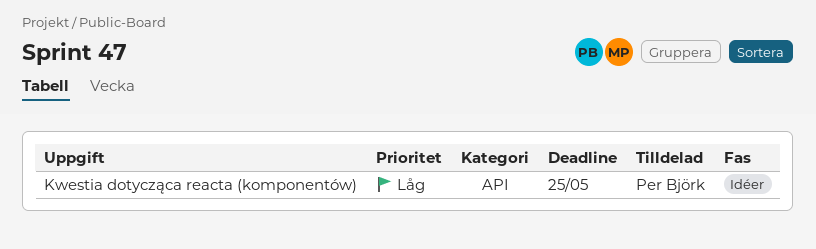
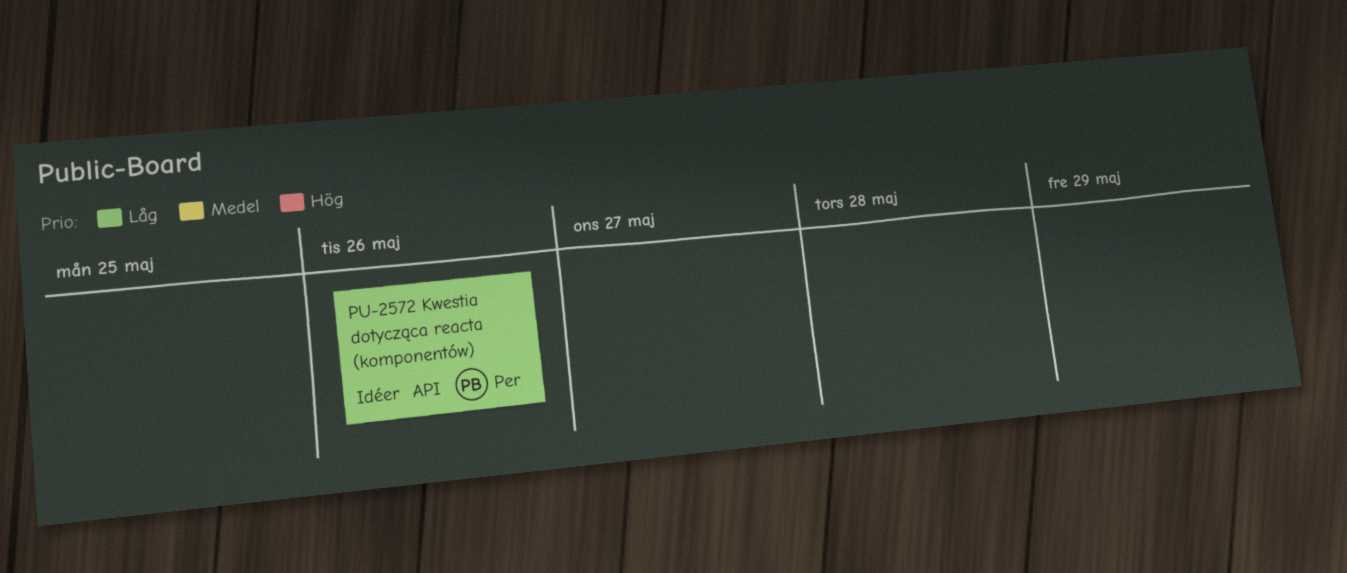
Kwestia dotycząca reacta (komponentów), due: May 25 -> May 26

